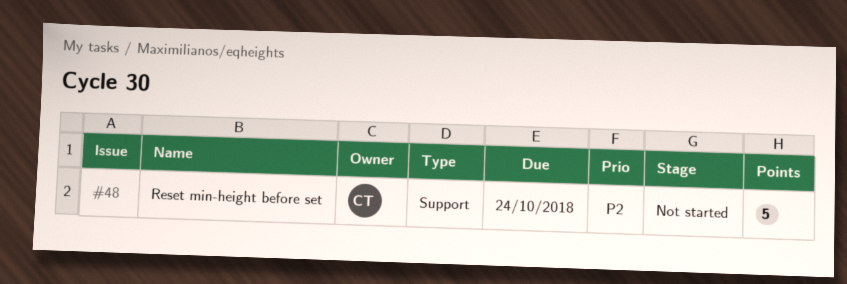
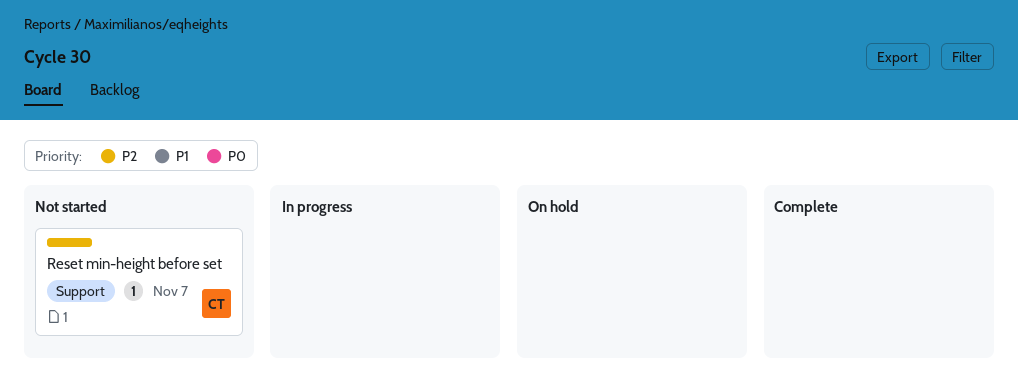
Reset min-height before set, estimate: 5 -> 1
Reset min-height before set, due: Oct 24 -> Nov 7

